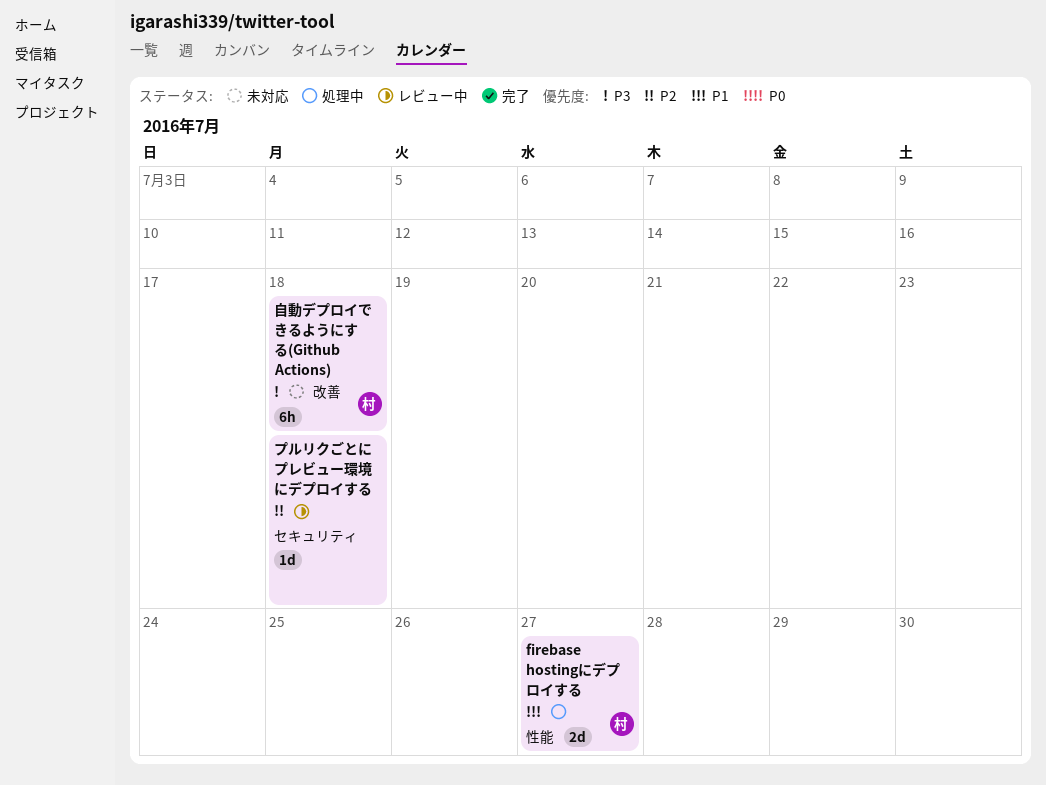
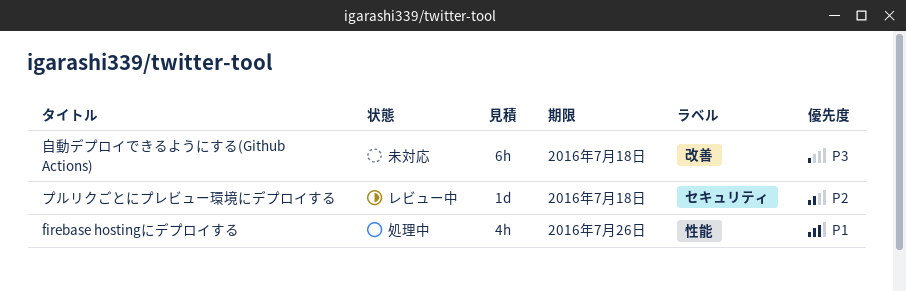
firebase hostingにデプロイする, estimate: 2d -> 4h
firebase hostingにデプロイする, due: Jul 27 -> Jul 26

